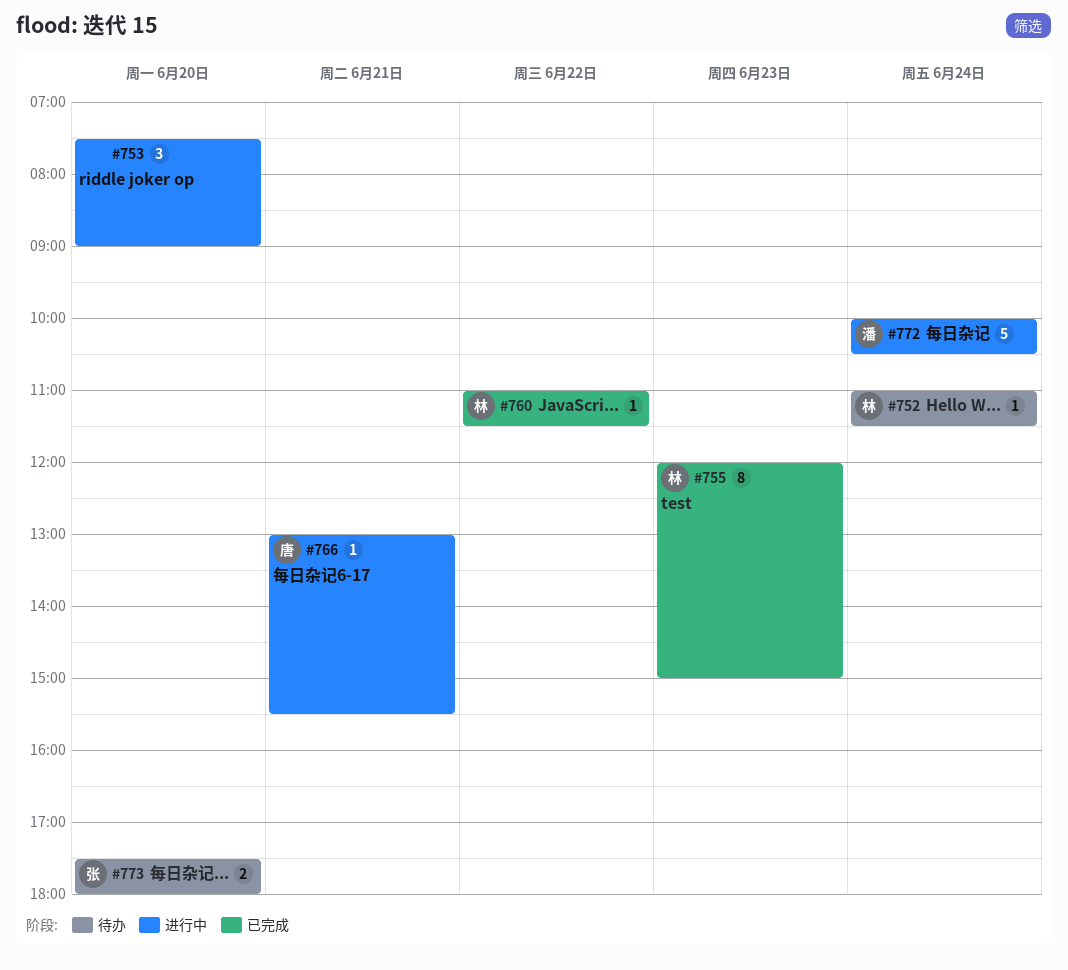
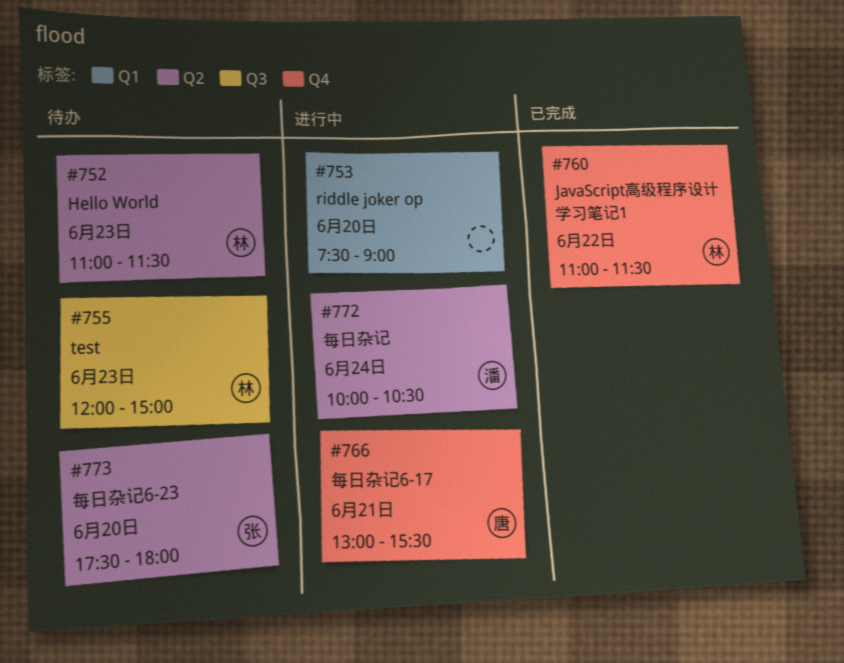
#752, day: Jun 24 -> Jun 23
#755, status: 已完成 -> 待办

